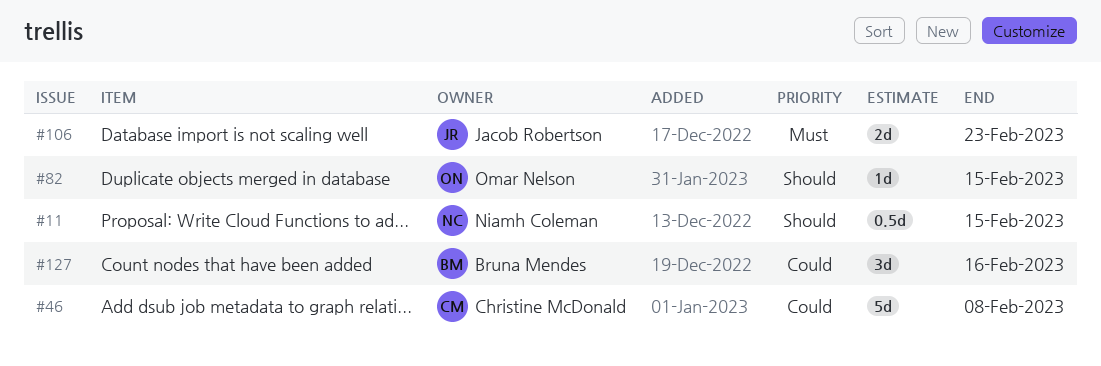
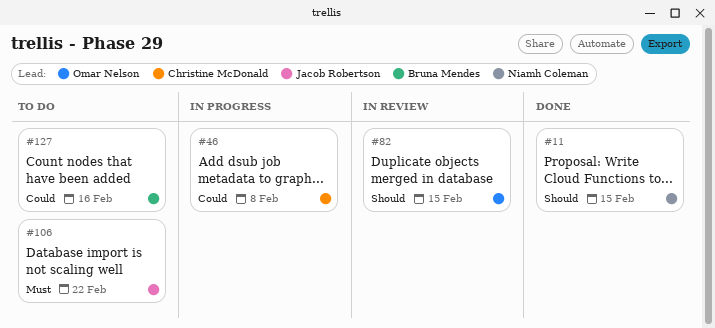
#106, due: Feb 23 -> Feb 22

